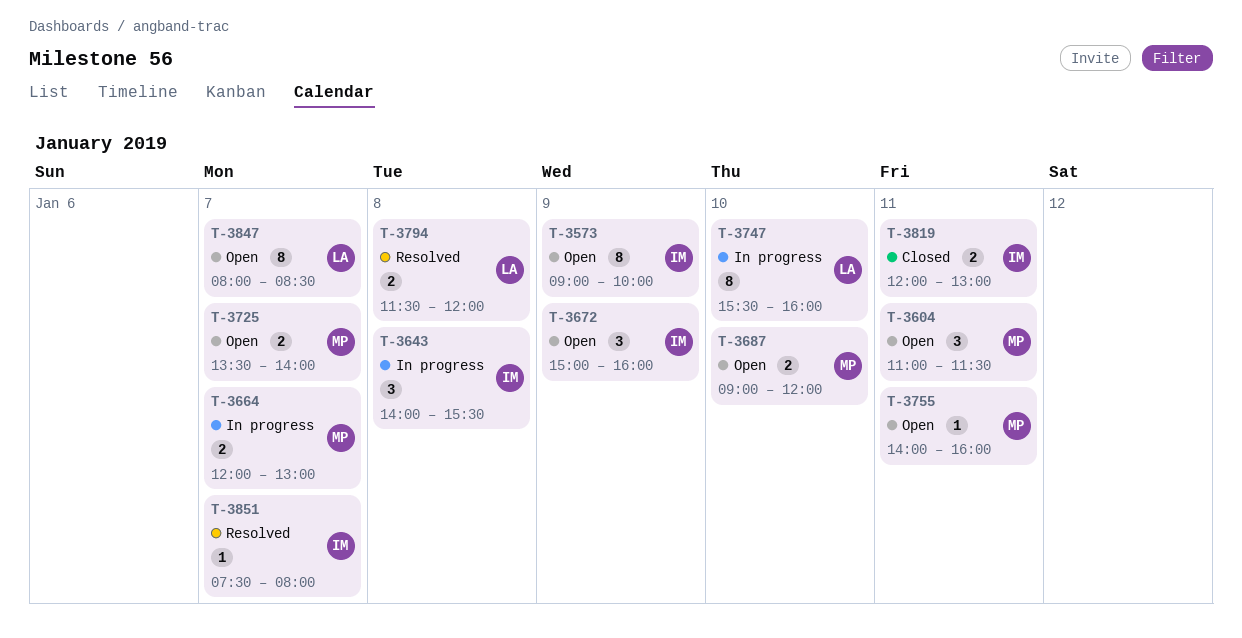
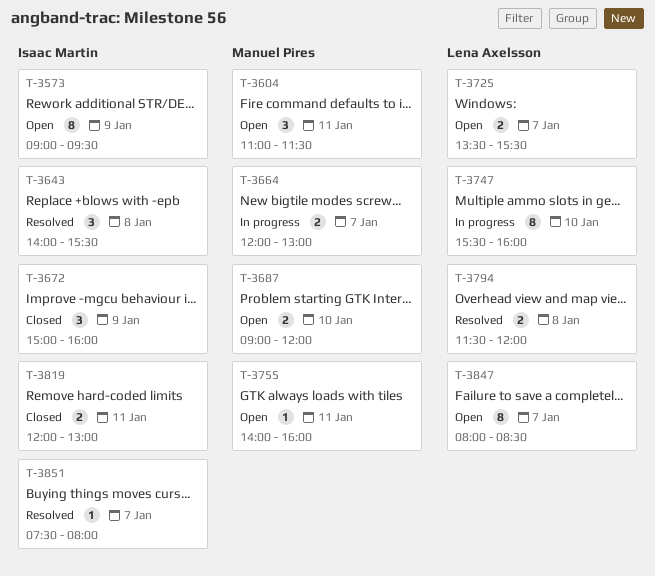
T-3573, ends: 10:00 -> 09:30
T-3643, status: In progress -> Resolved
T-3672, status: Open -> Closed
T-3725, owner: Manuel Pires -> Lena Axelsson
T-3725, ends: 14:00 -> 15:30

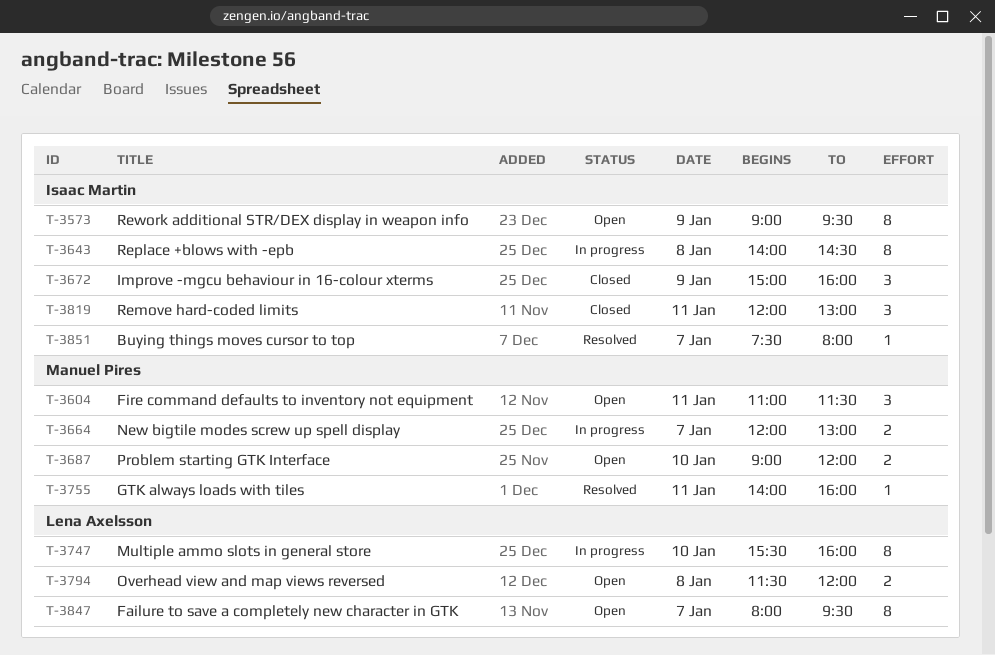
T-3643, status: Resolved -> In progress
T-3643, estimate: 3 -> 8
T-3643, ends: 15:30 -> 14:30
T-3725: present -> none
T-3755, status: Open -> Resolved
T-3794, status: Resolved -> Open
T-3819, estimate: 2 -> 3
T-3847, ends: 08:30 -> 09:30

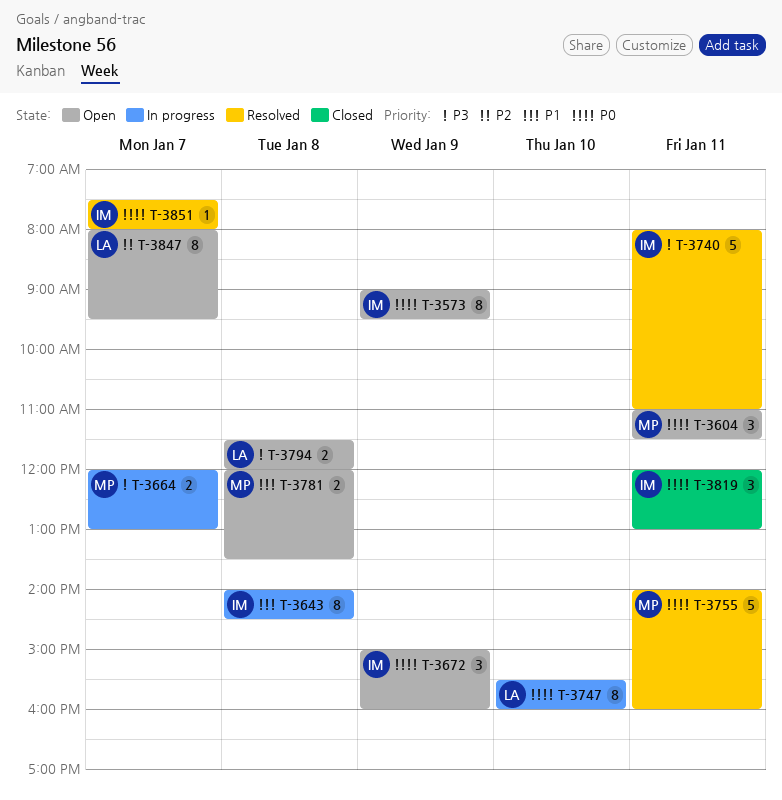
T-3672, status: Closed -> Open
T-3687: present -> none
T-3740: none -> present
T-3755, estimate: 1 -> 5
T-3781: none -> present

